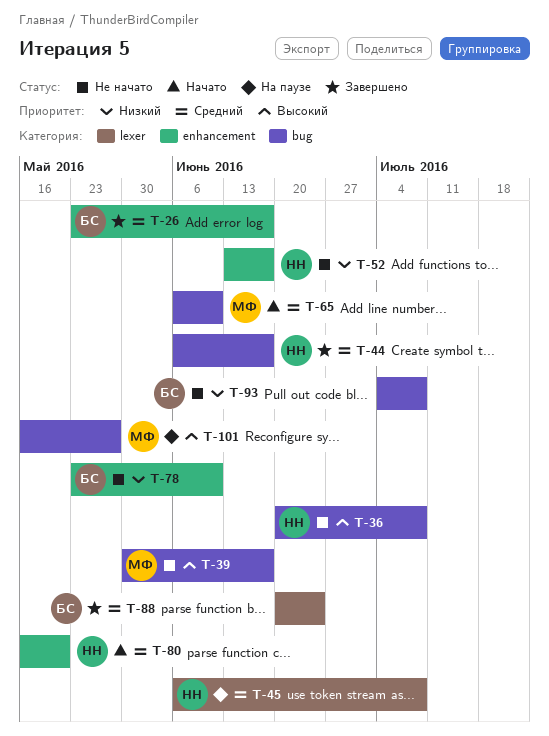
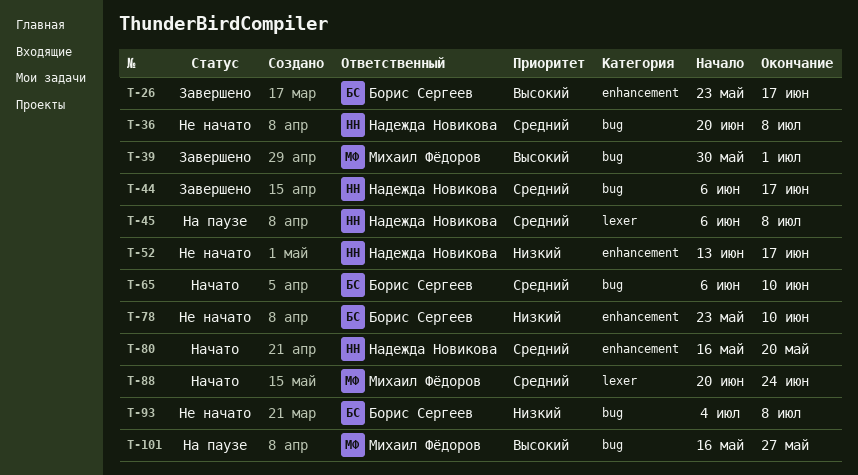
T-26, priority: Средний -> Высокий
T-36, priority: Высокий -> Средний
T-39, status: Не начато -> Завершено
T-39, due: Jun 17 -> Jul 1
T-65, owner: Михаил Фёдоров -> Борис Сергеев
T-88, status: Завершено -> Начато
T-88, owner: Борис Сергеев -> Михаил Фёдоров

